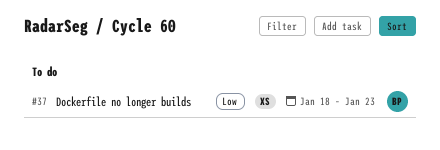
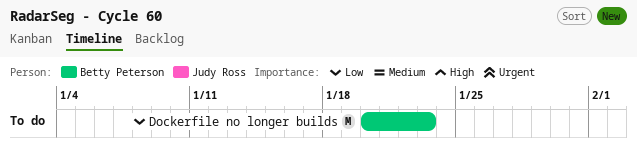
Dockerfile no longer builds, estimate: XS -> M
Dockerfile no longer builds, start: Jan 18 -> Jan 20

